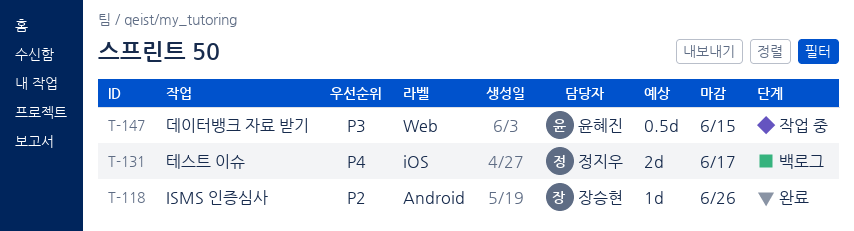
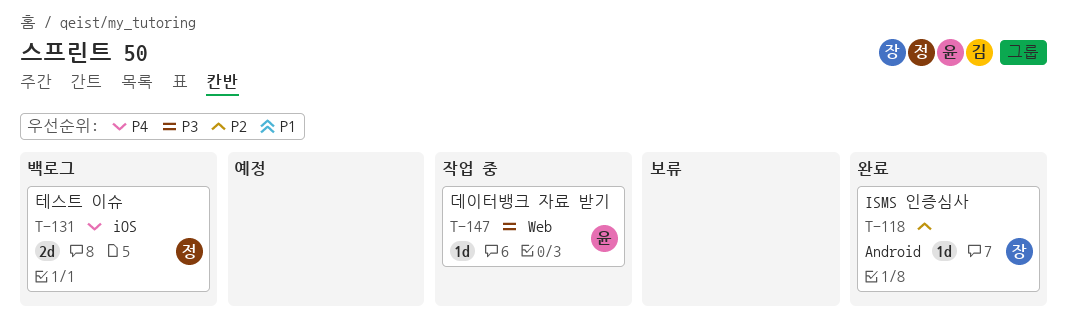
T-147, estimate: 0.5d -> 1d

